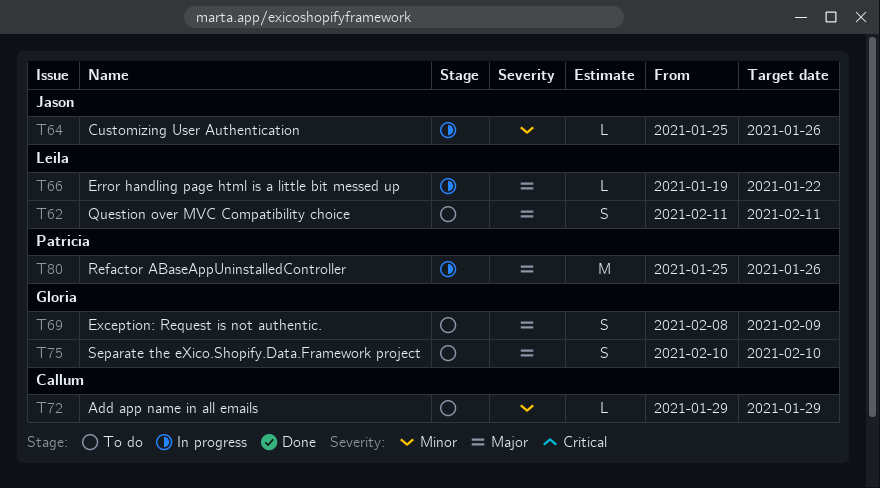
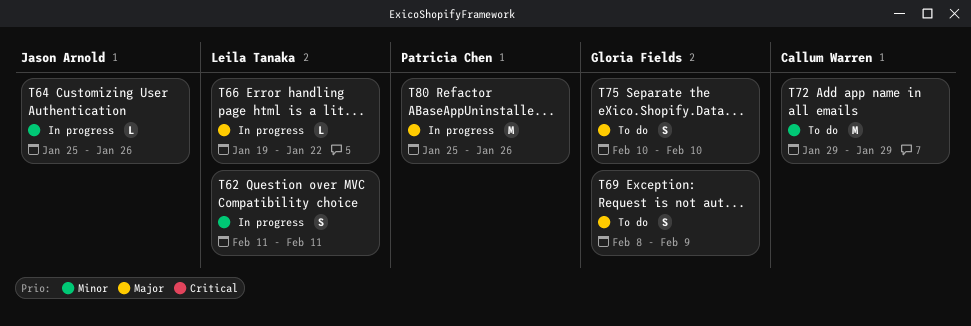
T62, status: To do -> In progress
T62, priority: Major -> Minor
T72, estimate: L -> M

